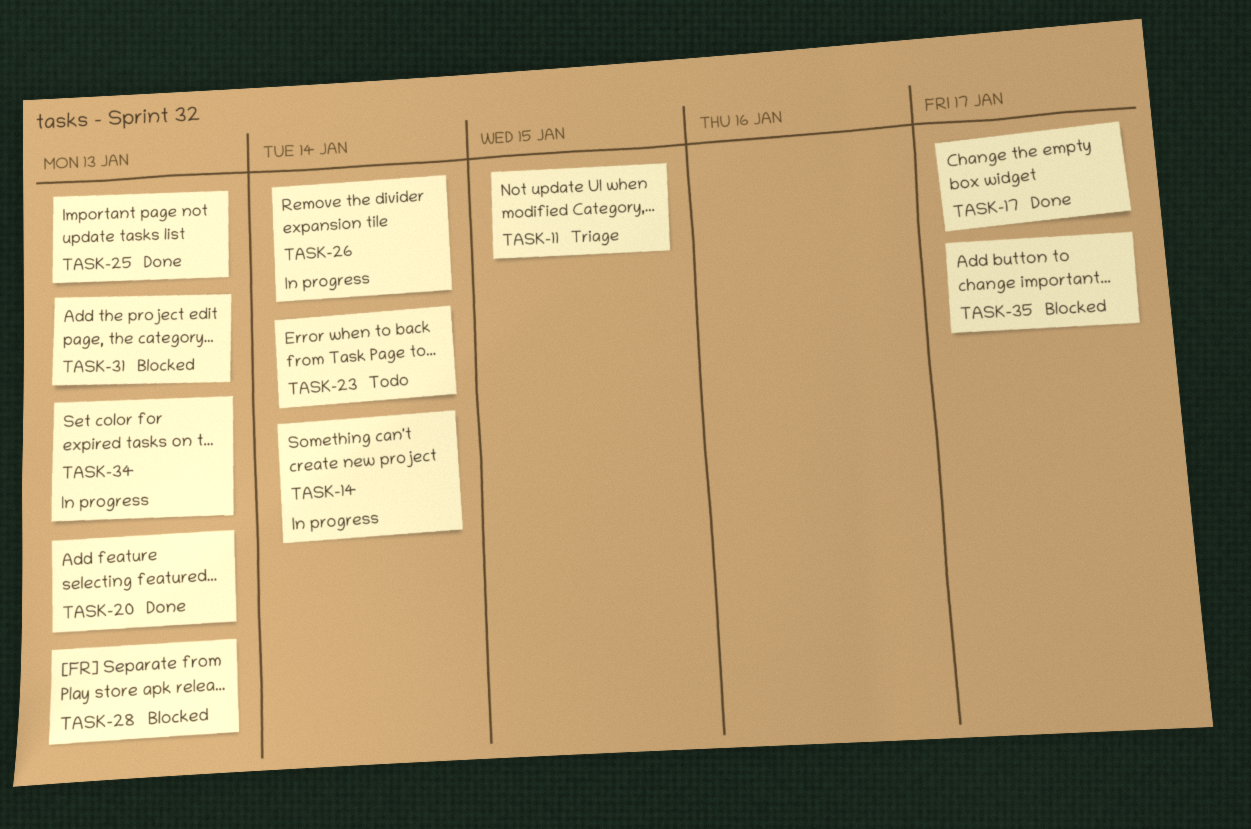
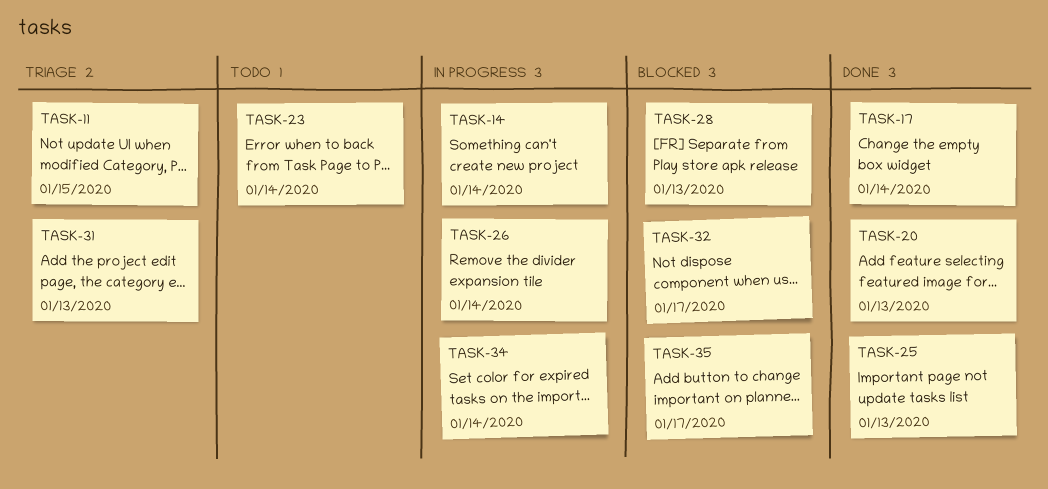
TASK-17, due: Jan 17 -> Jan 14
TASK-31, status: Blocked -> Triage
TASK-32: none -> present
TASK-34, due: Jan 13 -> Jan 14

